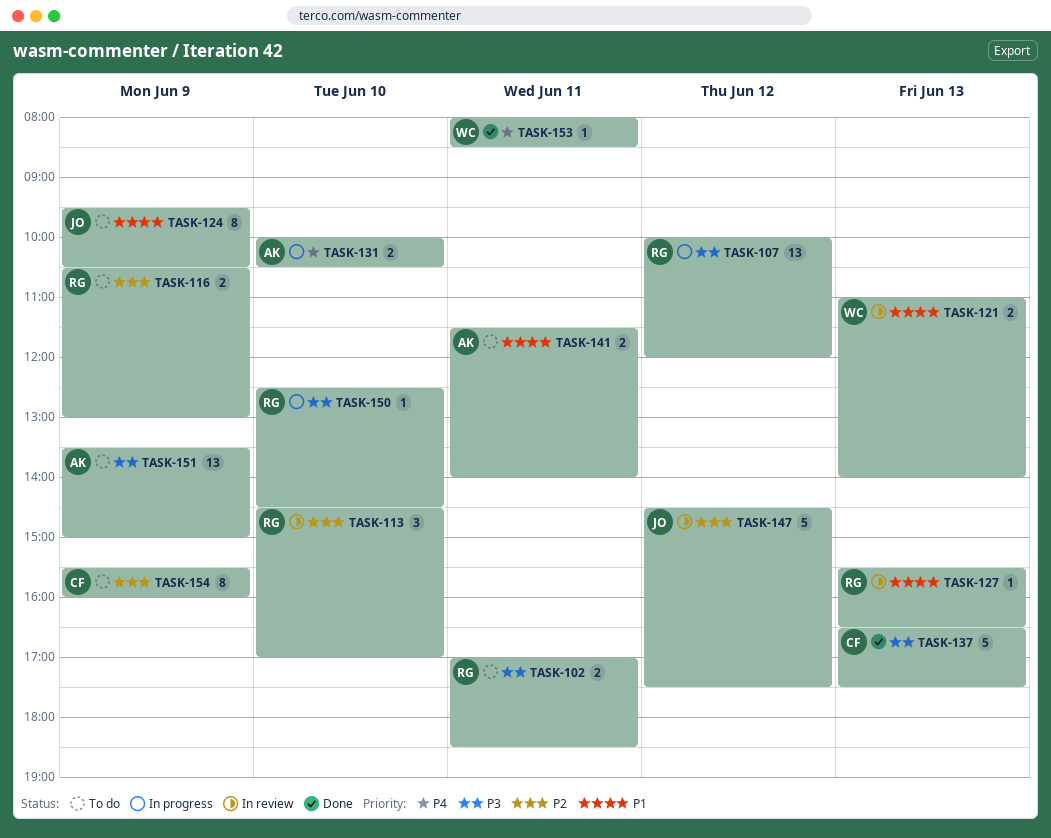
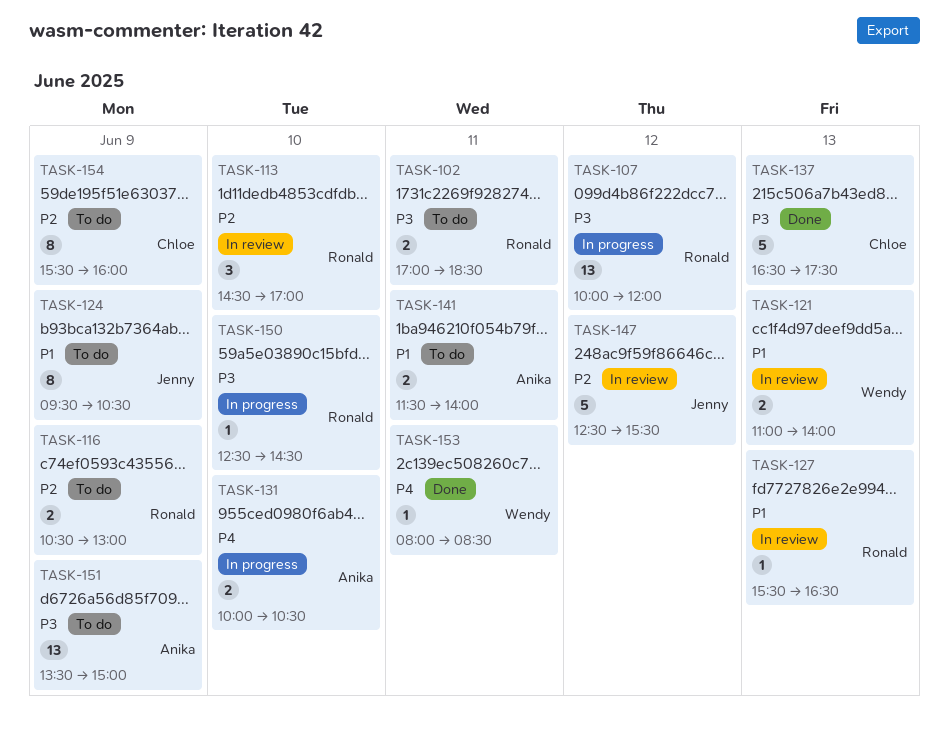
TASK-147, begins: 14:30 -> 12:30
TASK-147, ends: 17:30 -> 15:30

